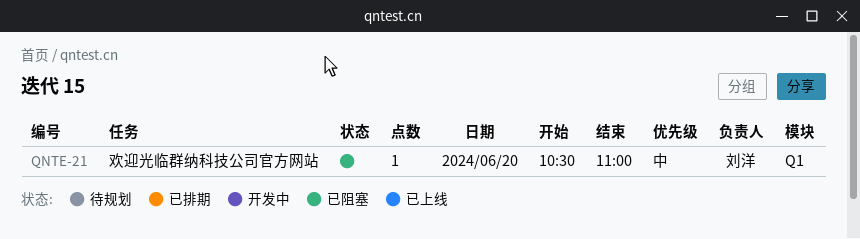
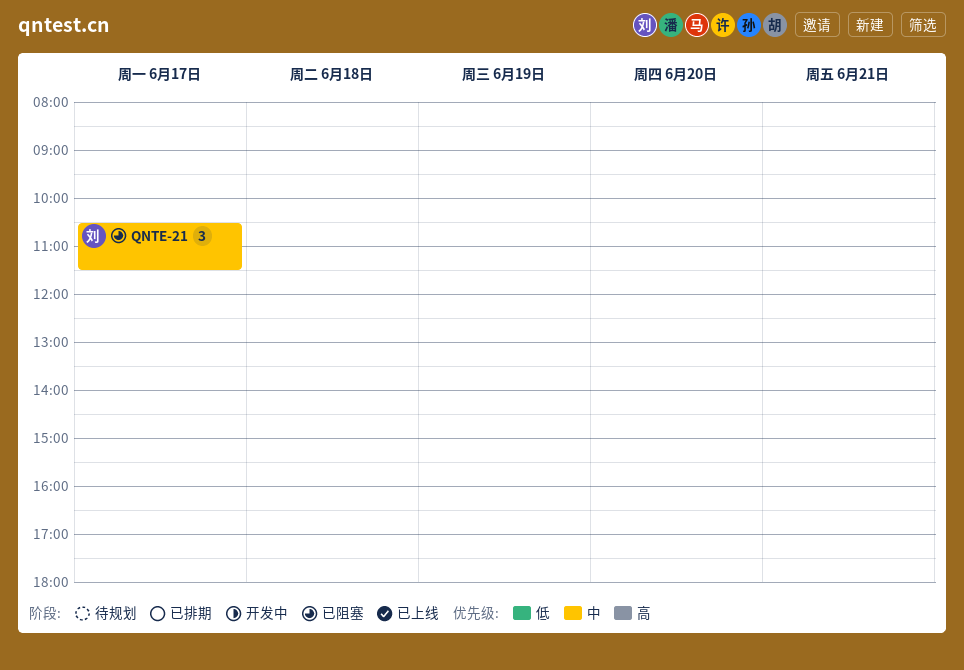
QNTE-21, estimate: 1 -> 3
QNTE-21, day: Jun 20 -> Jun 17
QNTE-21, ends: 11:00 -> 11:30

